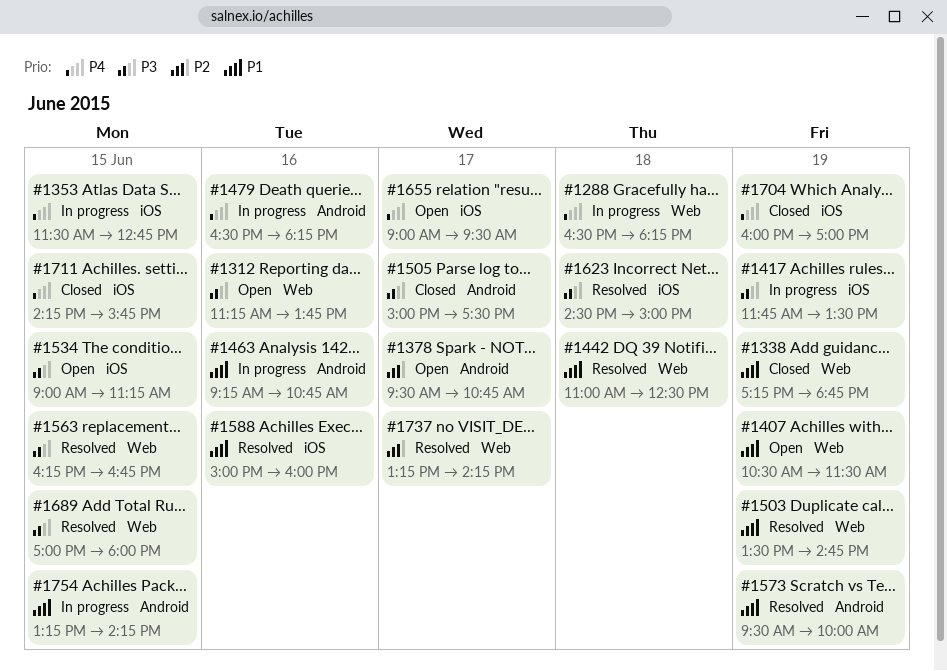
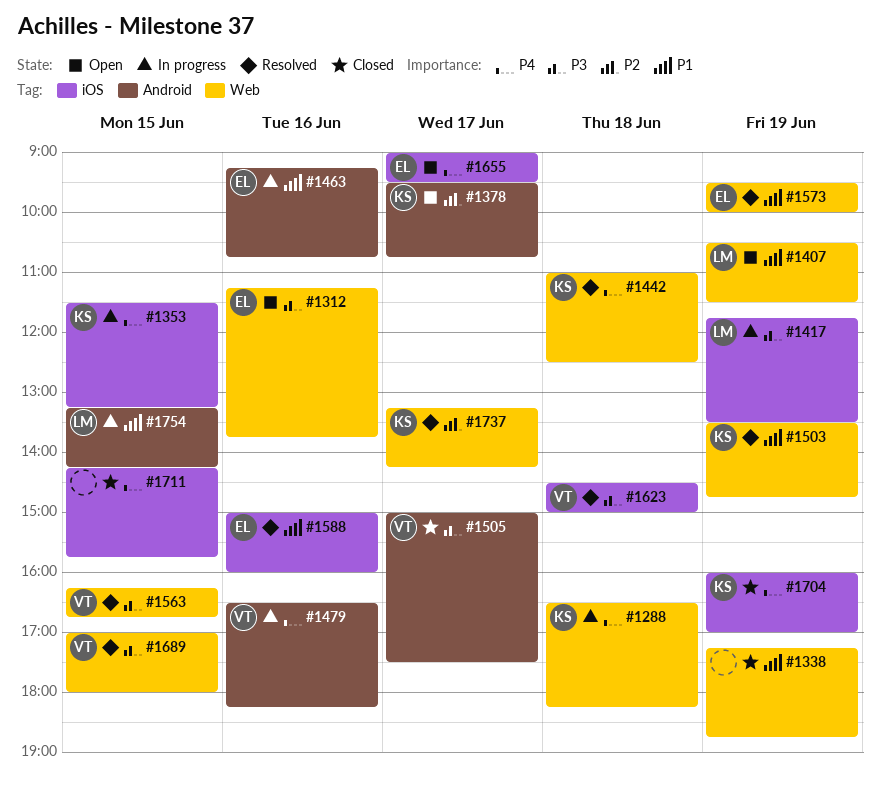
#1353, ends: 12:45 -> 13:15
#1442, priority: P1 -> P4
#1534: present -> none
#1573, label: Android -> Web

